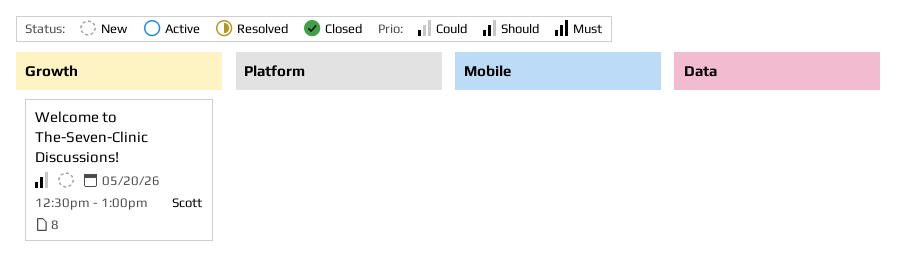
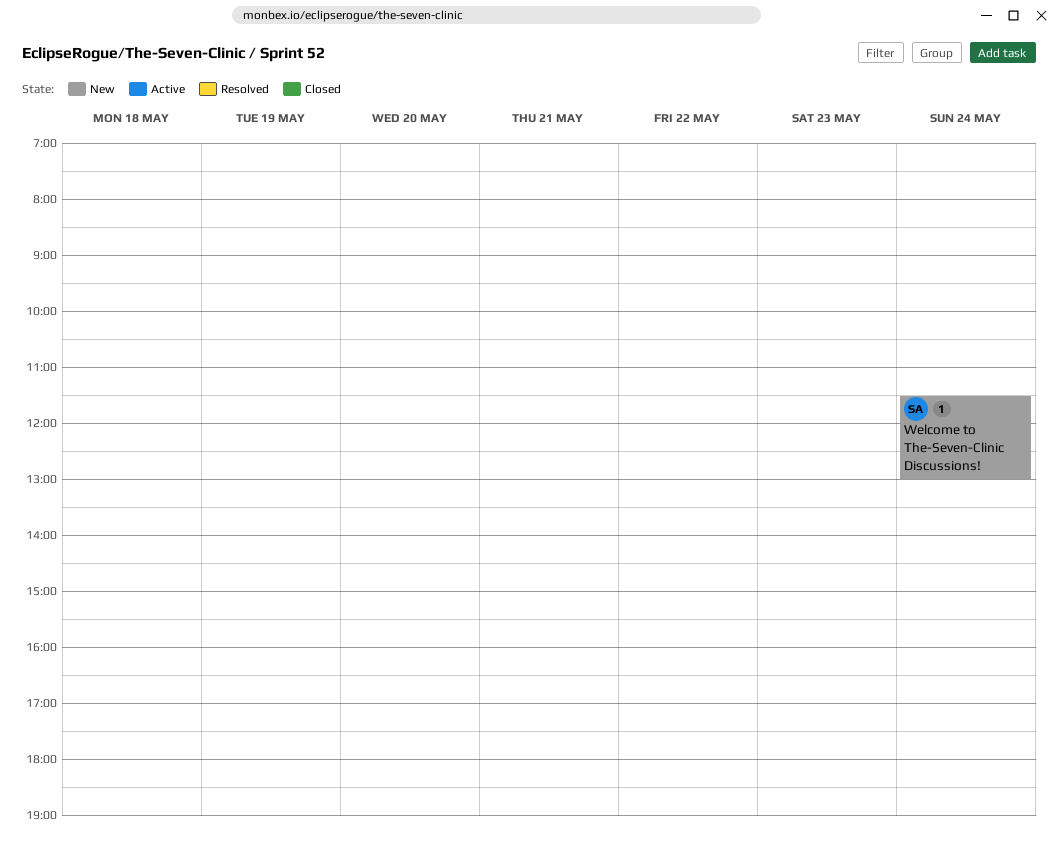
Welcome to The-Seven-Clinic Discussions!, day: May 20 -> May 24
Welcome to The-Seven-Clinic Discussions!, begins: 12:30 -> 11:30

